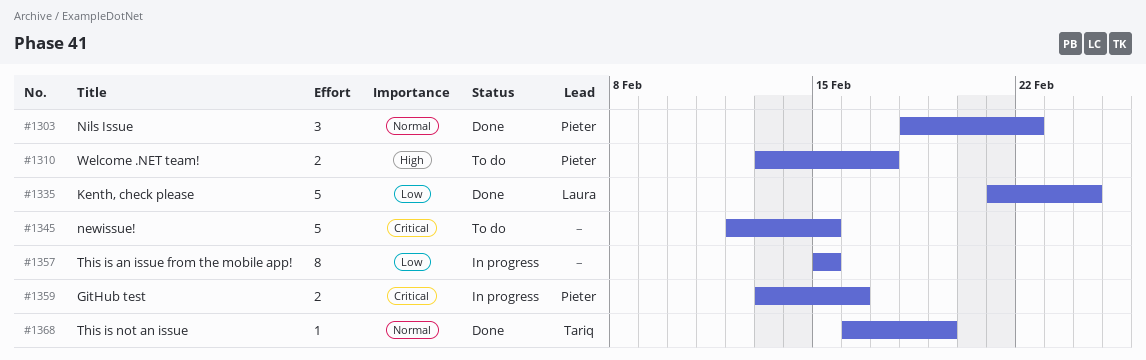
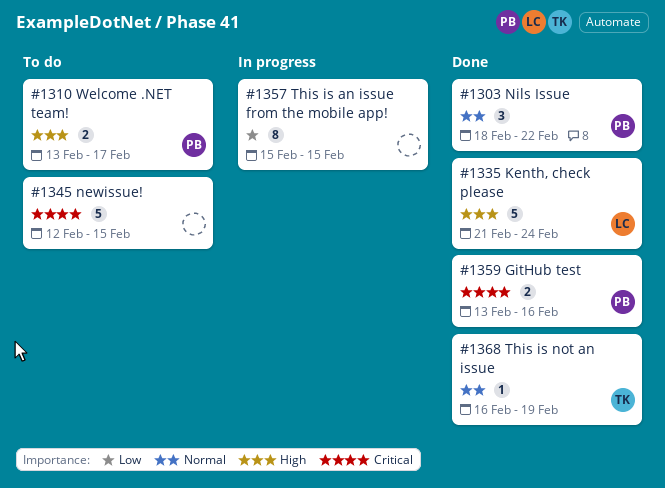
#1335, priority: Low -> High
#1359, status: In progress -> Done

